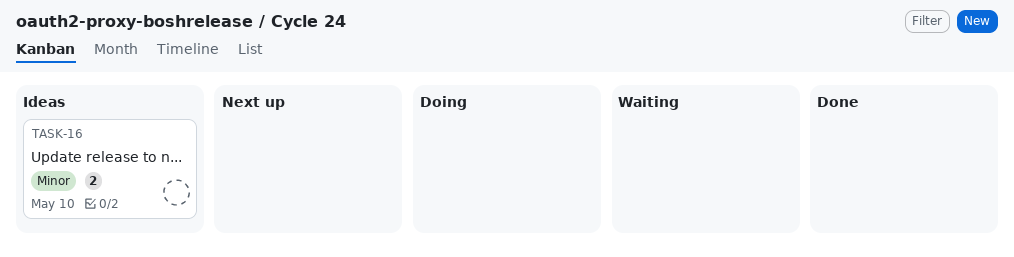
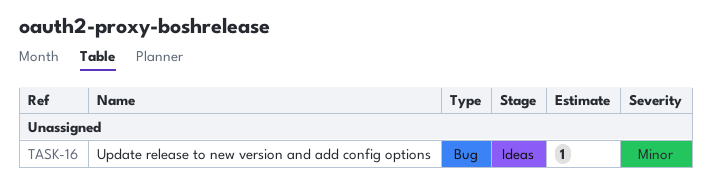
TASK-16, estimate: 2 -> 1

